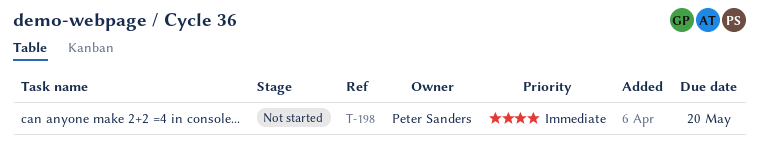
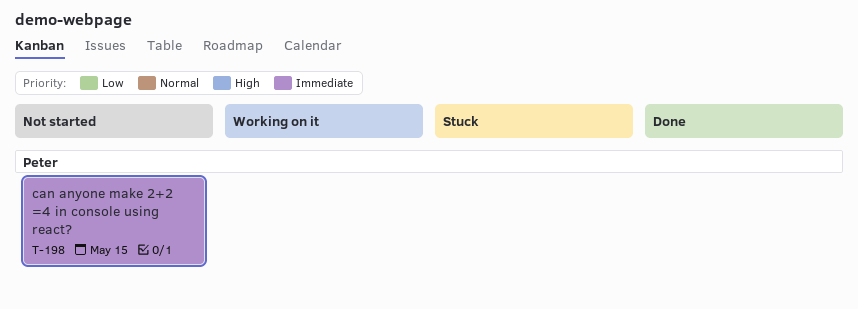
T-198, due: May 20 -> May 15

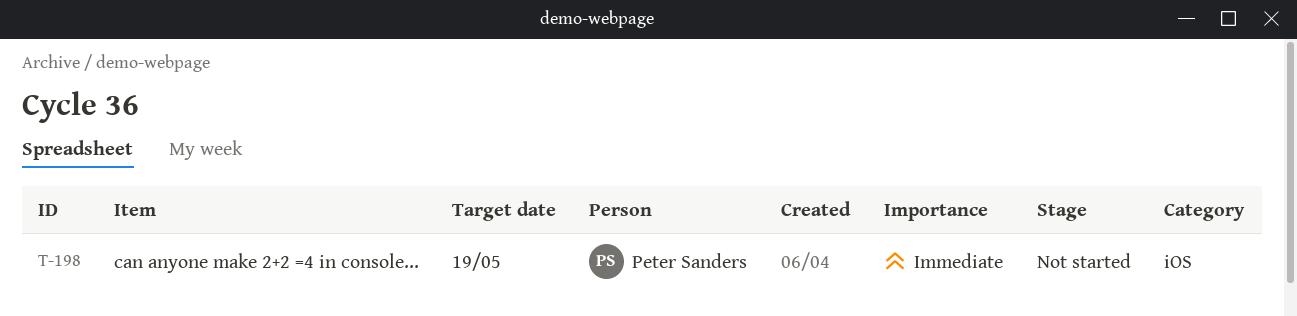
T-198, due: May 15 -> May 19

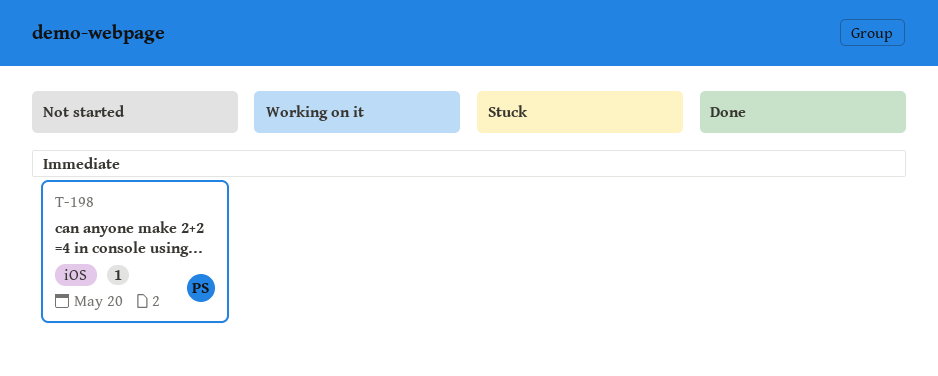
T-198, due: May 19 -> May 20

